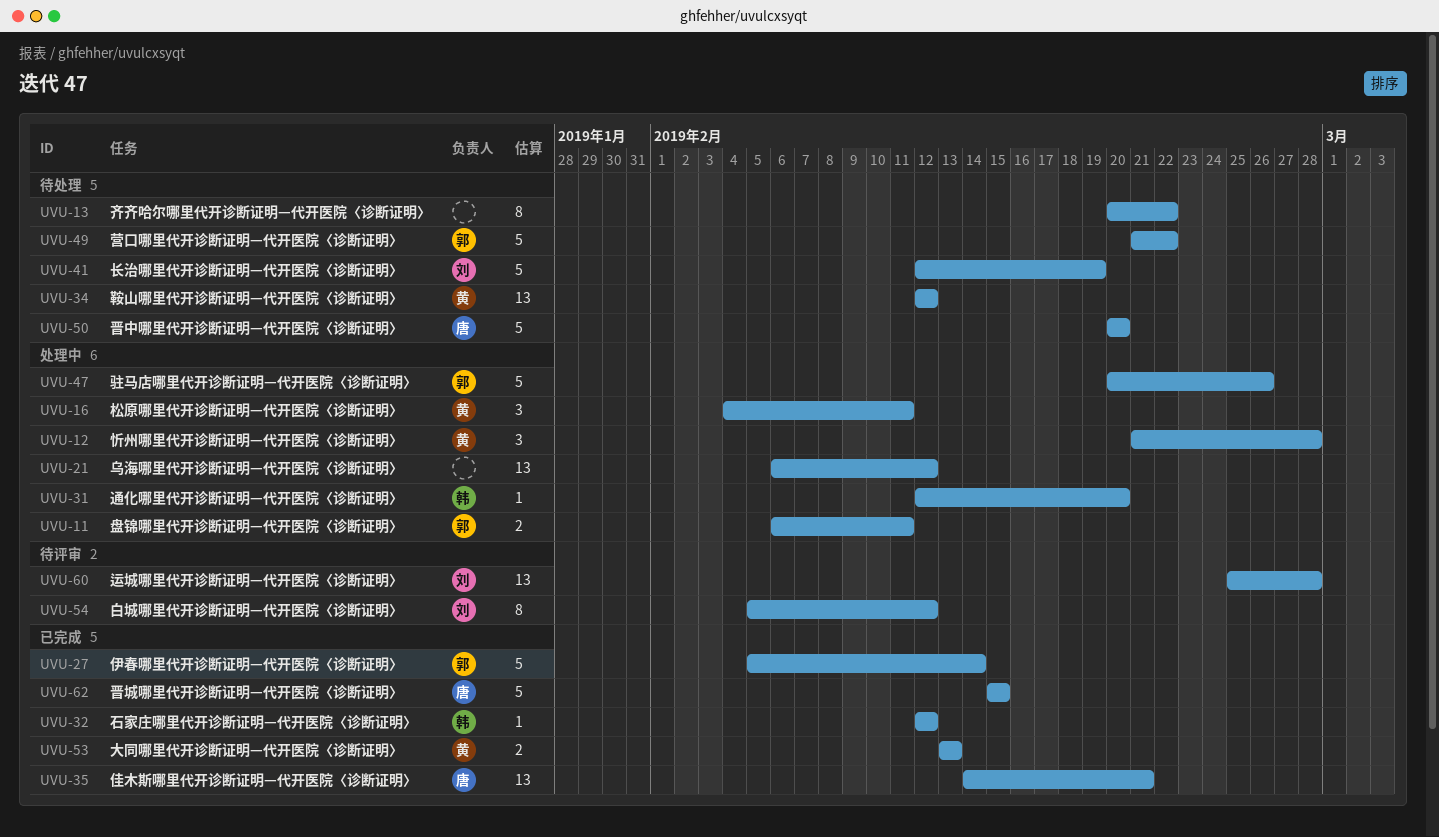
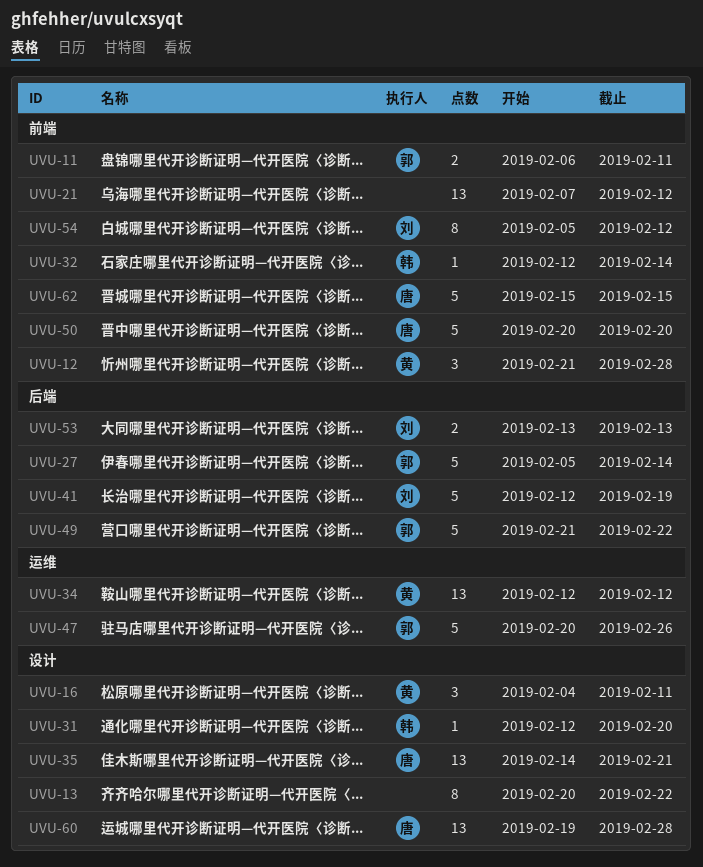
UVU-21, start: Feb 6 -> Feb 7
UVU-32, due: Feb 12 -> Feb 14
UVU-53, owner: 黄 -> 刘
UVU-60, owner: 刘 -> 唐
UVU-60, start: Feb 25 -> Feb 19

